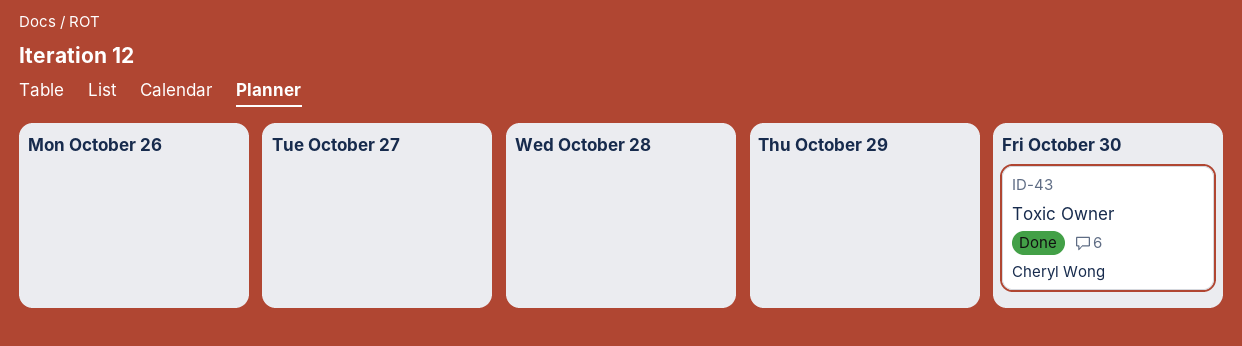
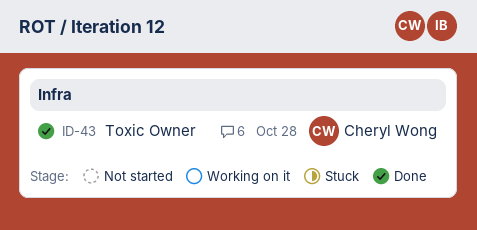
ID-43, due: Oct 30 -> Oct 28

